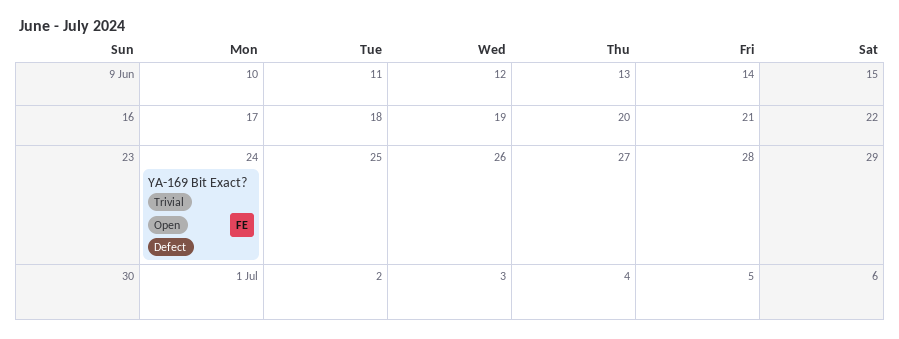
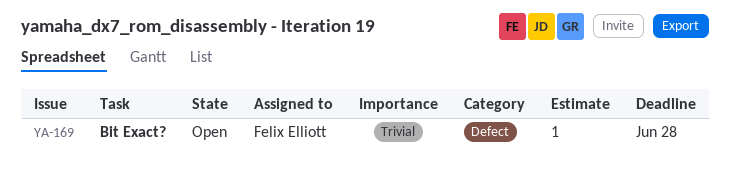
YA-169, due: Jun 24 -> Jun 28

